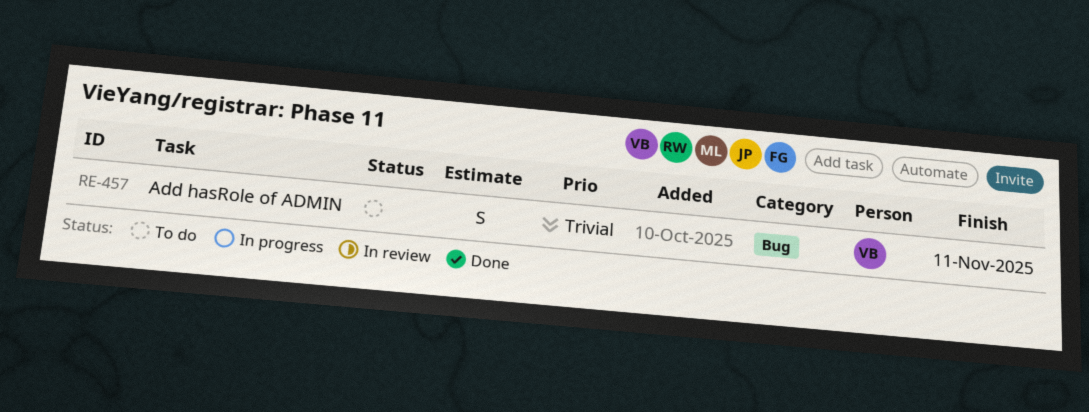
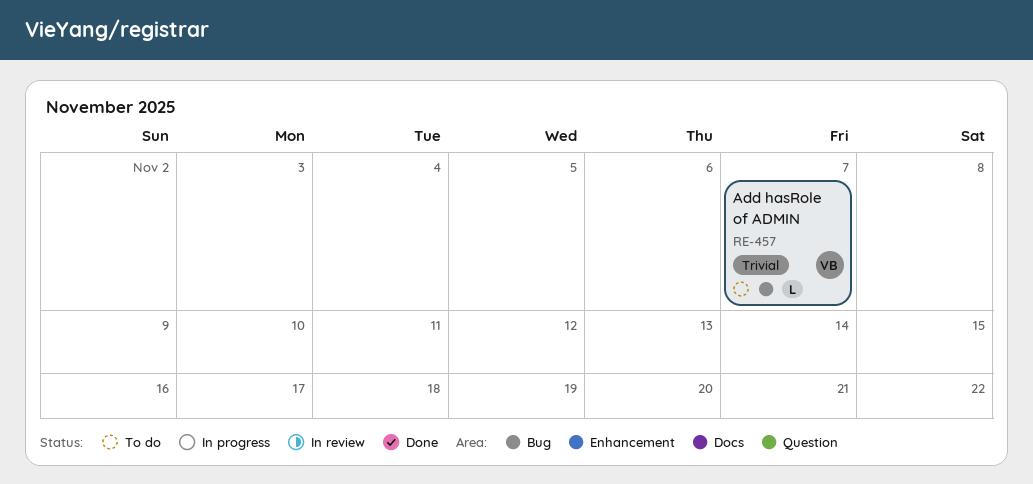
RE-457, estimate: S -> L
RE-457, due: Nov 11 -> Nov 7

